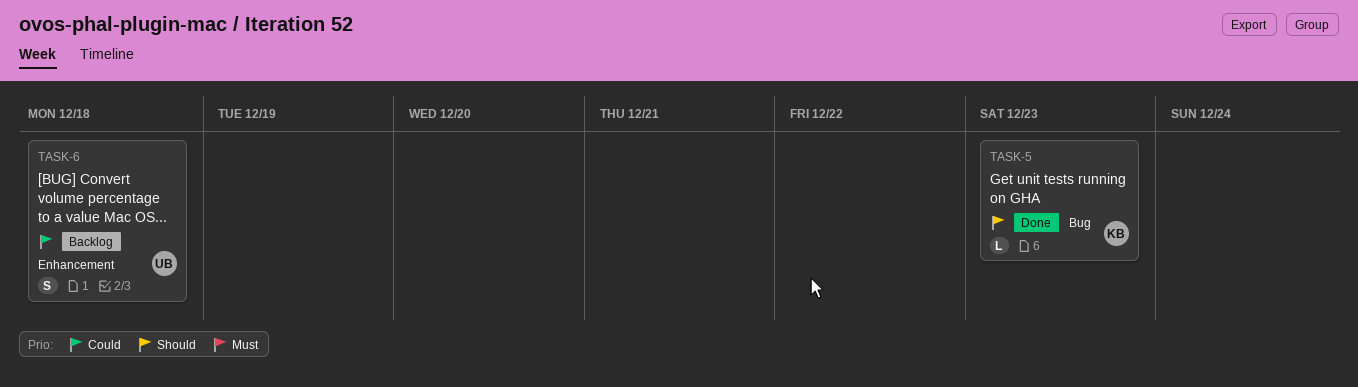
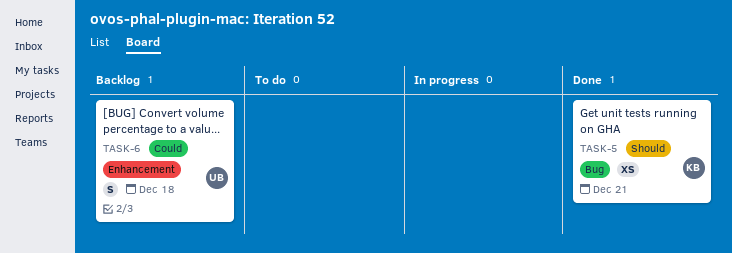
TASK-5, estimate: L -> XS
TASK-5, due: Dec 23 -> Dec 21

